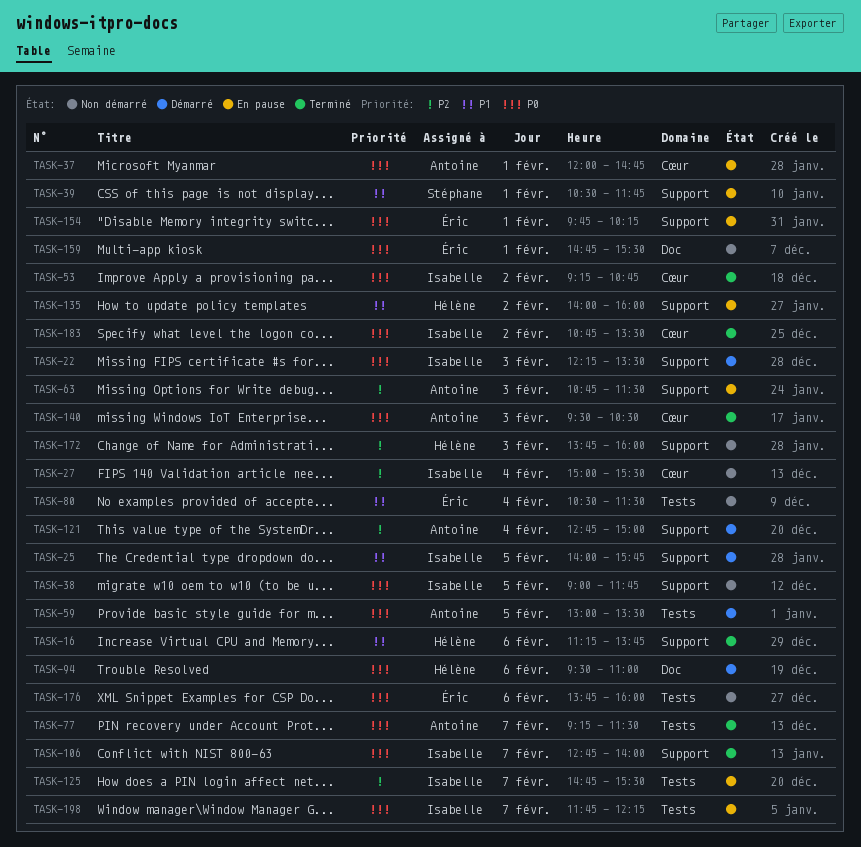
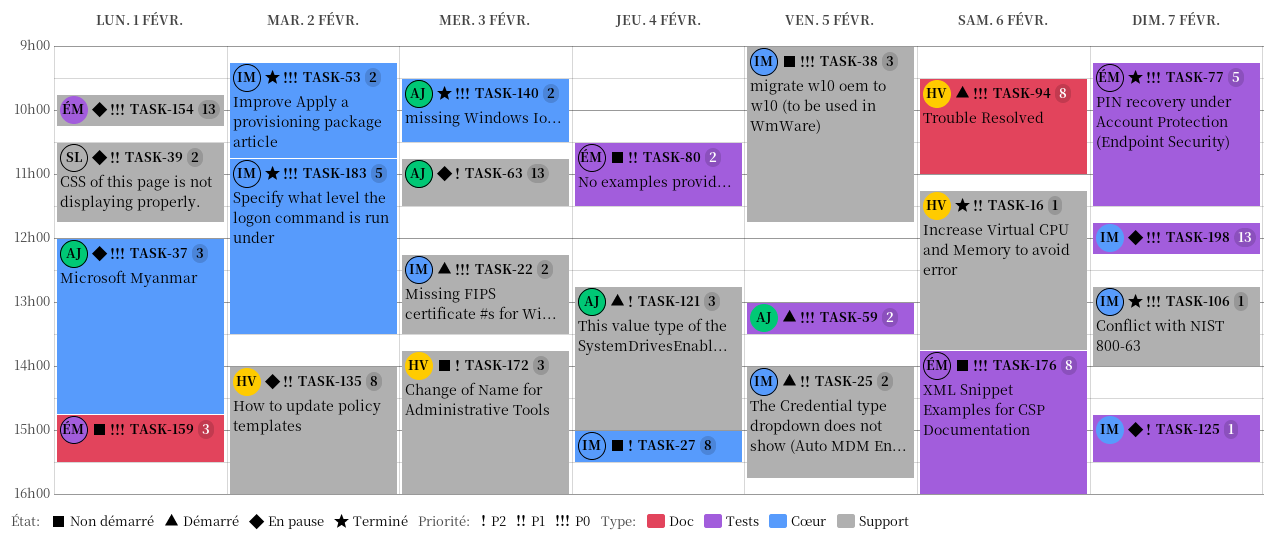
TASK-77, owner: Antoine -> Éric

